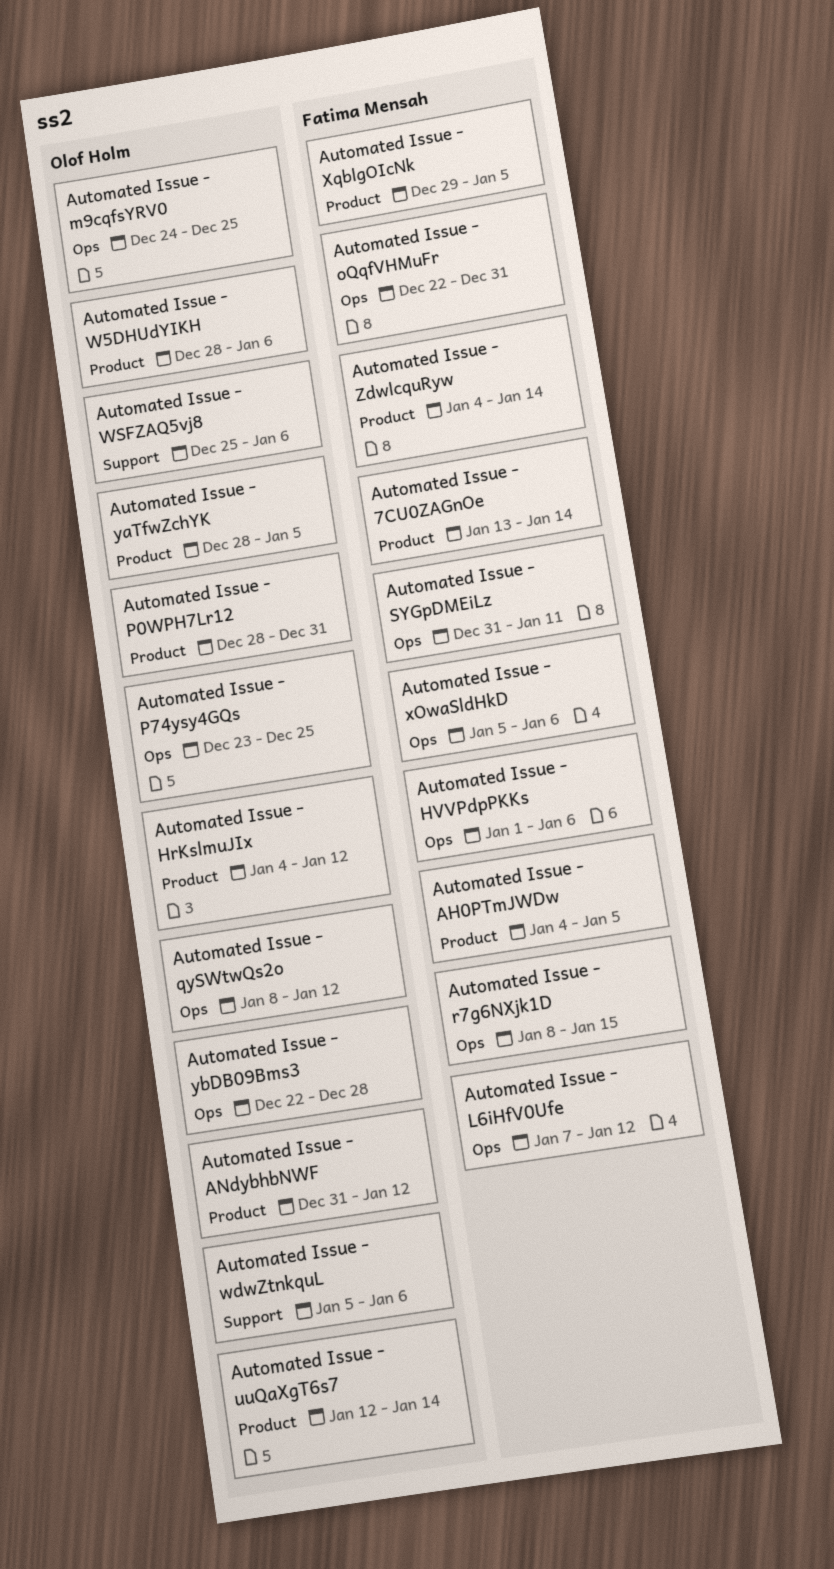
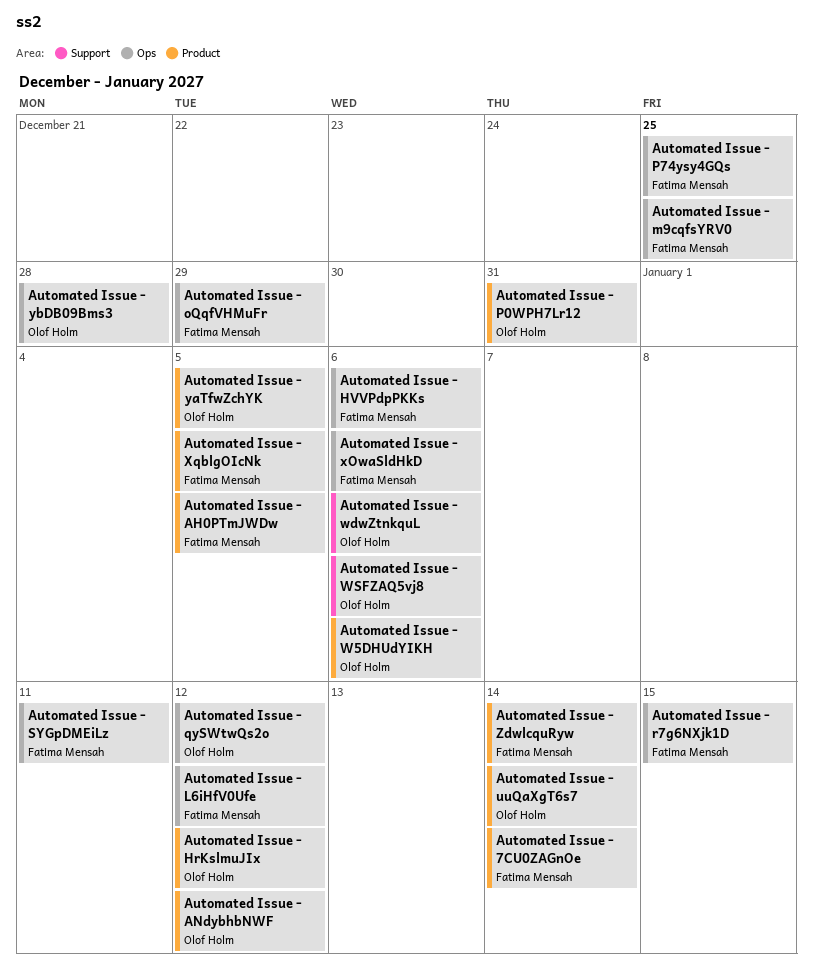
Automated Issue - m9cqfsYRV0, owner: Olof Holm -> Fatima Mensah
Automated Issue - oQqfVHMuFr, due: Dec 31 -> Dec 29
Automated Issue - P74ysy4GQs, owner: Olof Holm -> Fatima Mensah

